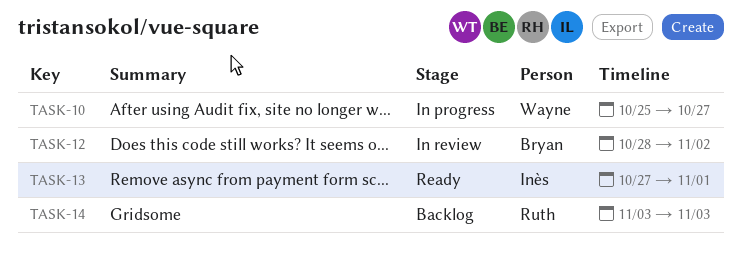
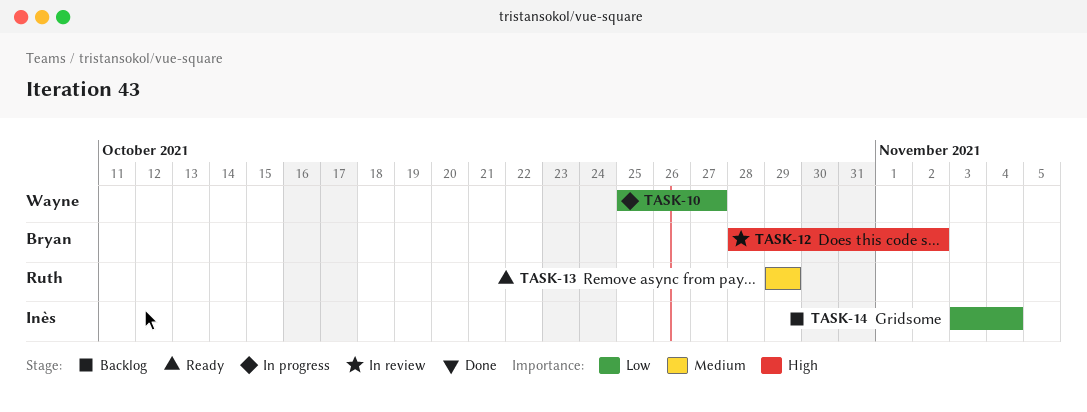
TASK-13, owner: Inès -> Ruth
TASK-13, start: Oct 27 -> Oct 29
TASK-13, due: Nov 1 -> Oct 29
TASK-14, owner: Ruth -> Inès
TASK-14, due: Nov 3 -> Nov 4

